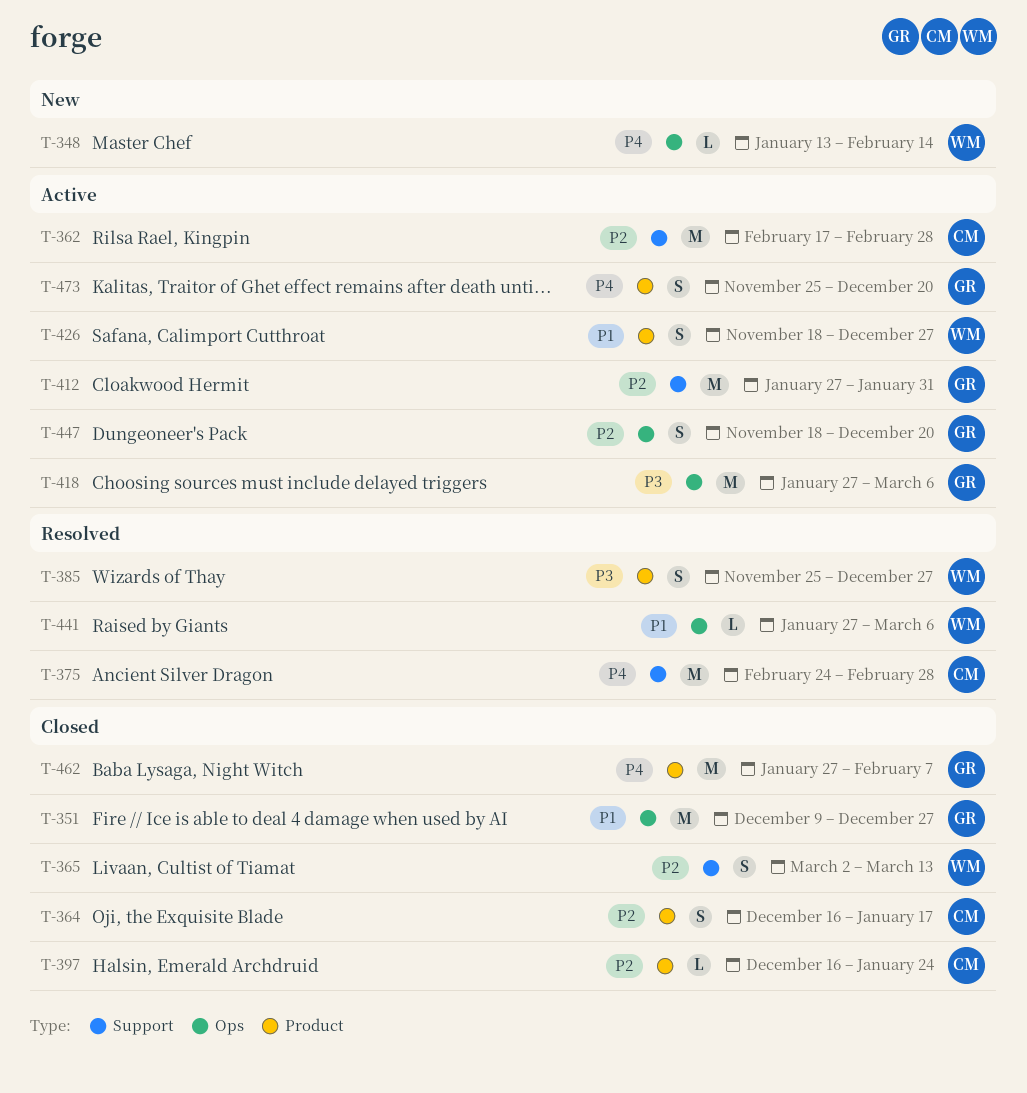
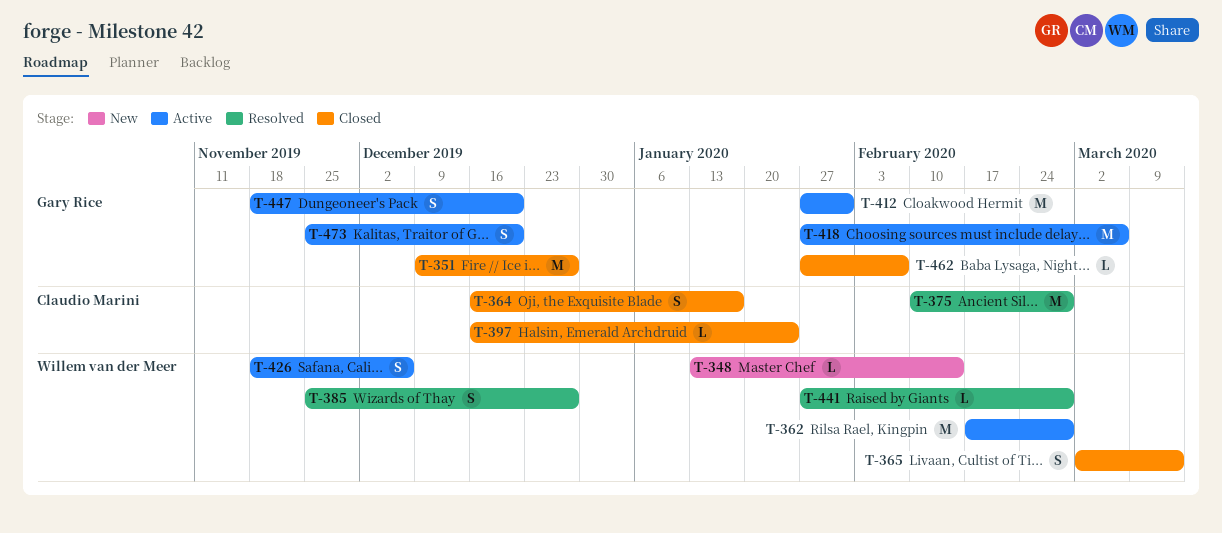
T-362, owner: Claudio Marini -> Willem van der Meer
T-375, start: Feb 24 -> Feb 10
T-426, due: Dec 27 -> Dec 6
T-441, due: Mar 6 -> Feb 28
T-462, estimate: M -> L

